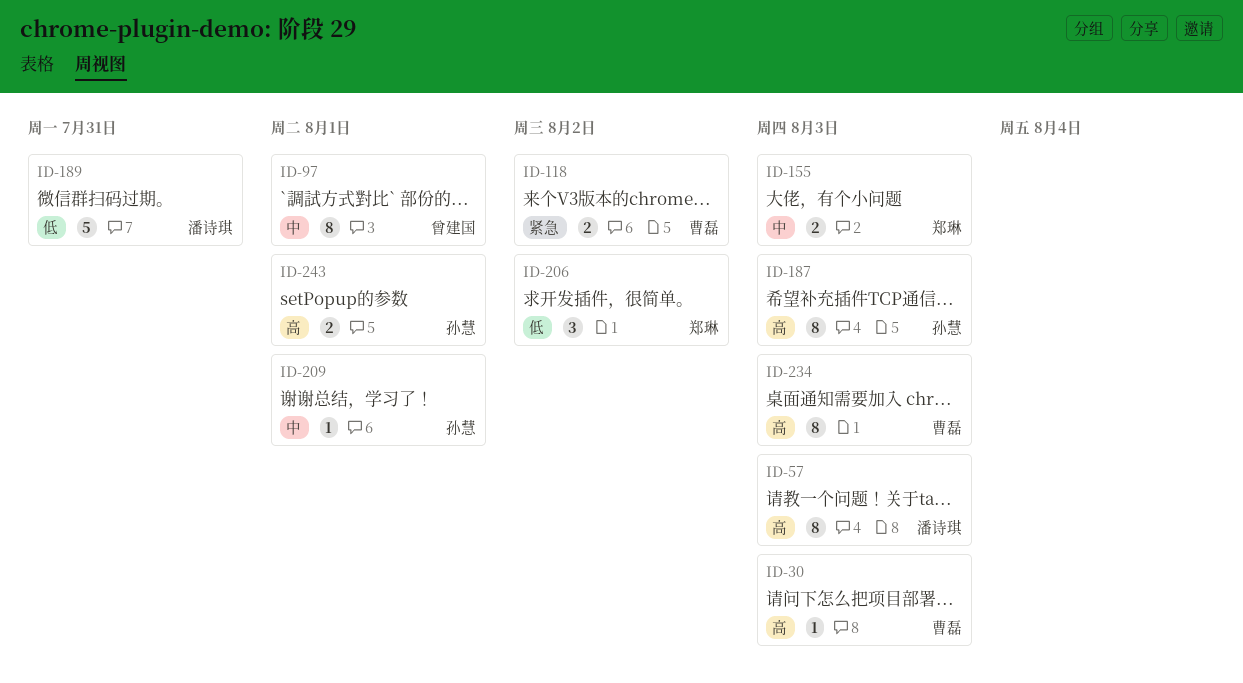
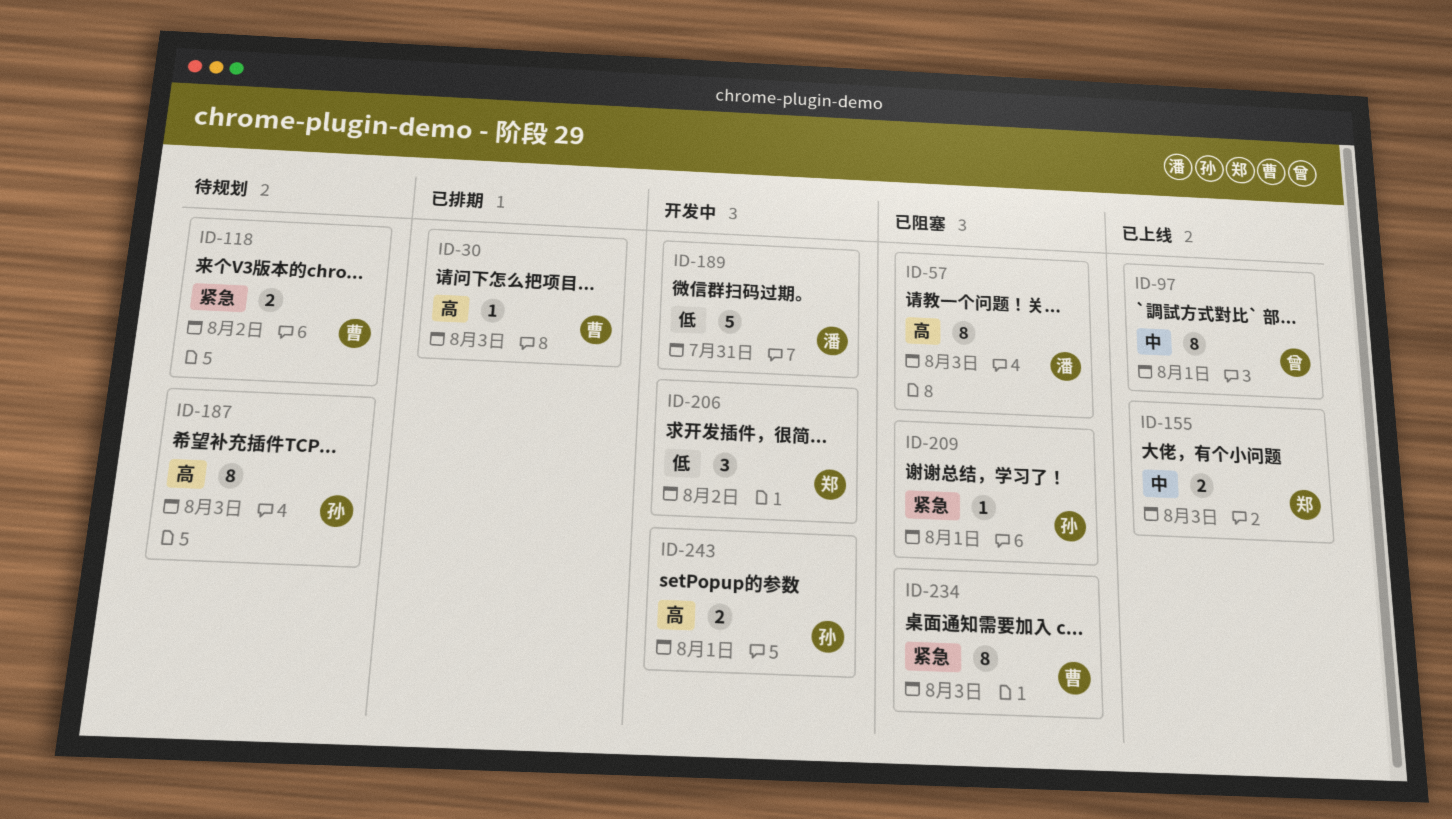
ID-209, priority: 中 -> 紧急
ID-234, priority: 高 -> 紧急

